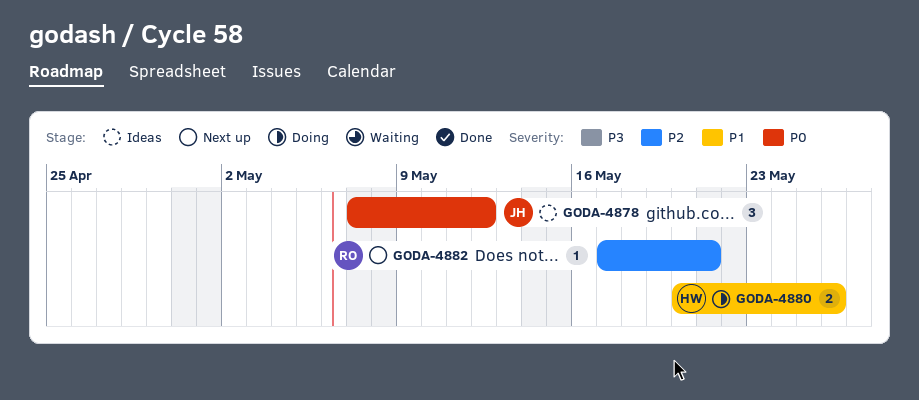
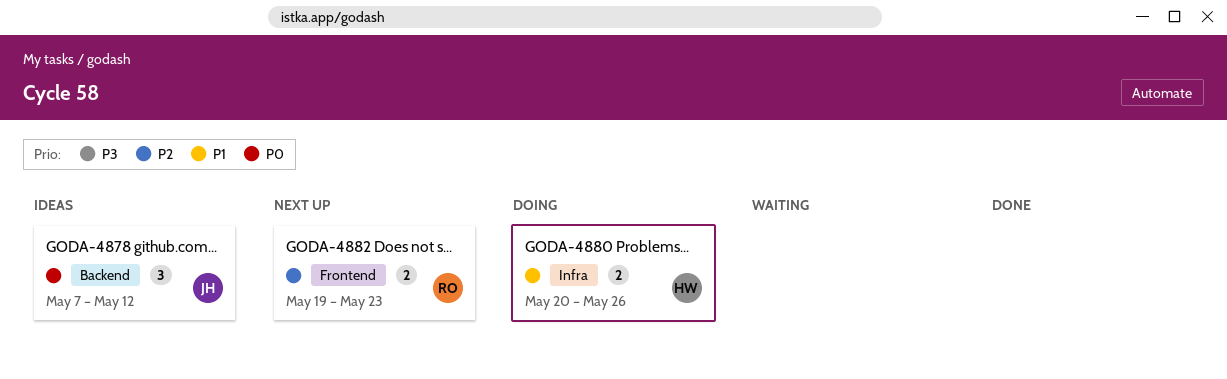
GODA-4882, estimate: 1 -> 2
GODA-4882, start: May 17 -> May 19
GODA-4882, due: May 21 -> May 23

